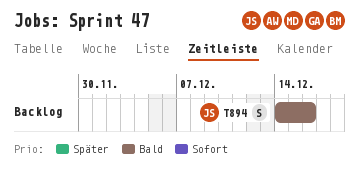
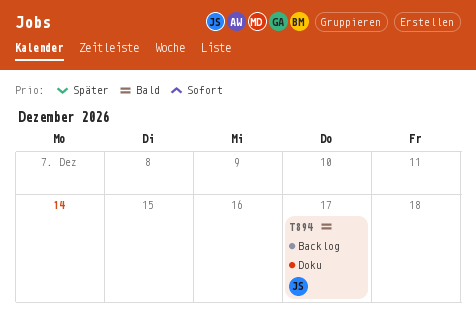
T894, due: Dec 16 -> Dec 17

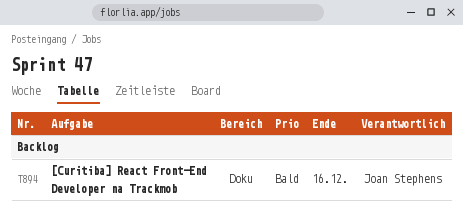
T894, due: Dec 17 -> Dec 16

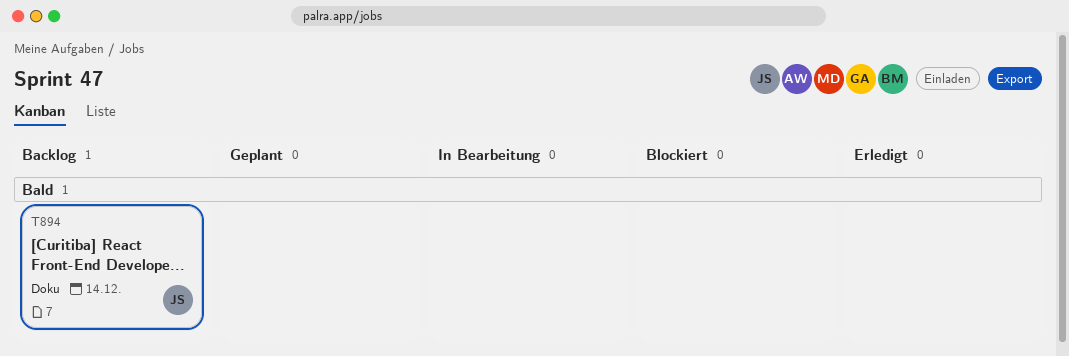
T894, due: Dec 16 -> Dec 14

